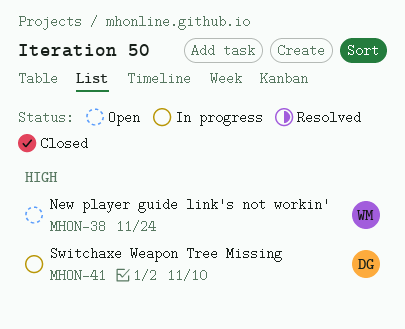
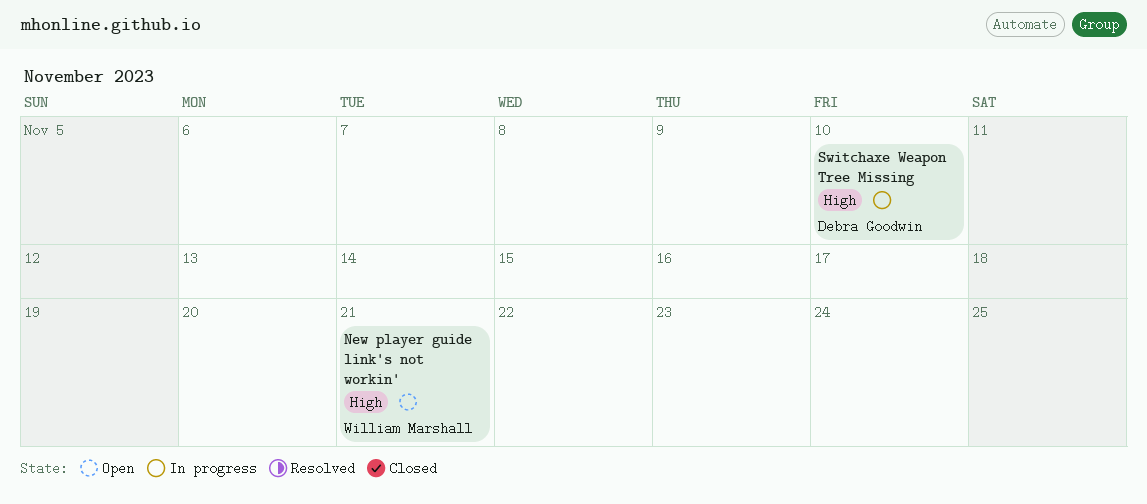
New player guide link's not workin', due: Nov 24 -> Nov 21

